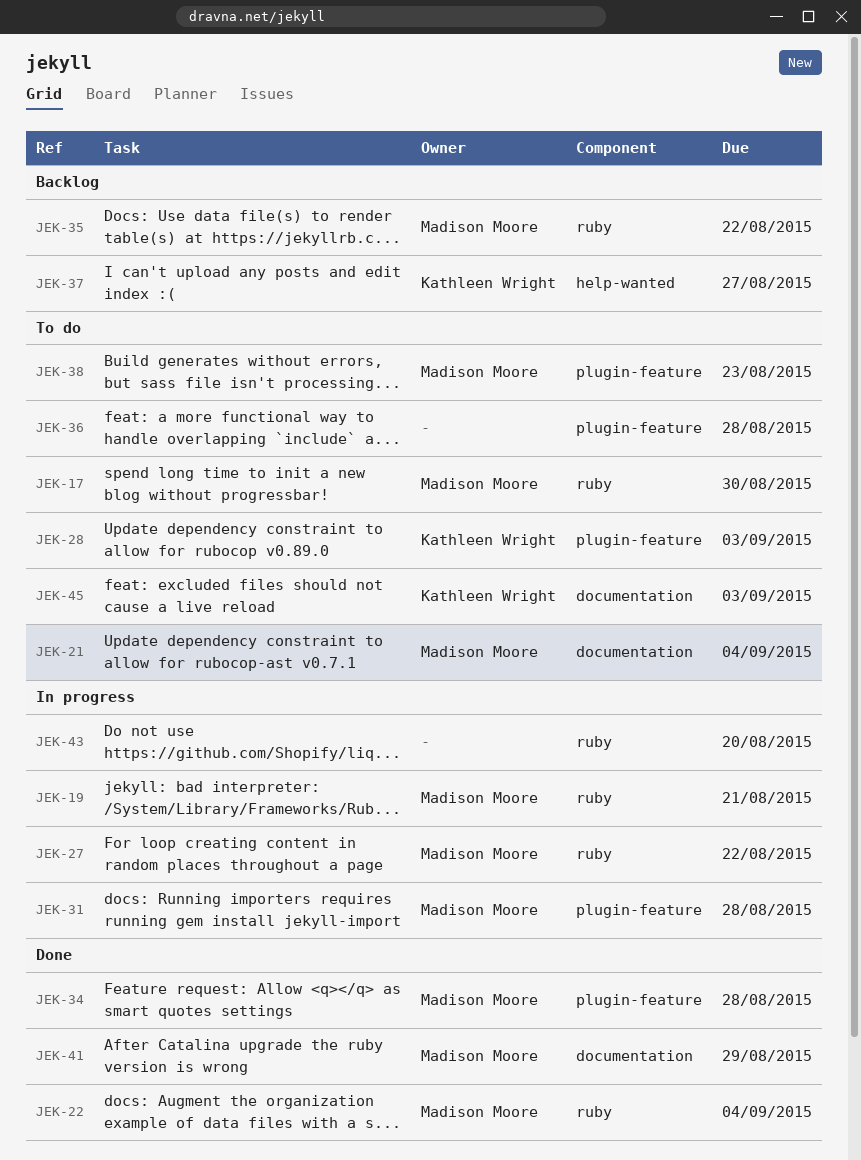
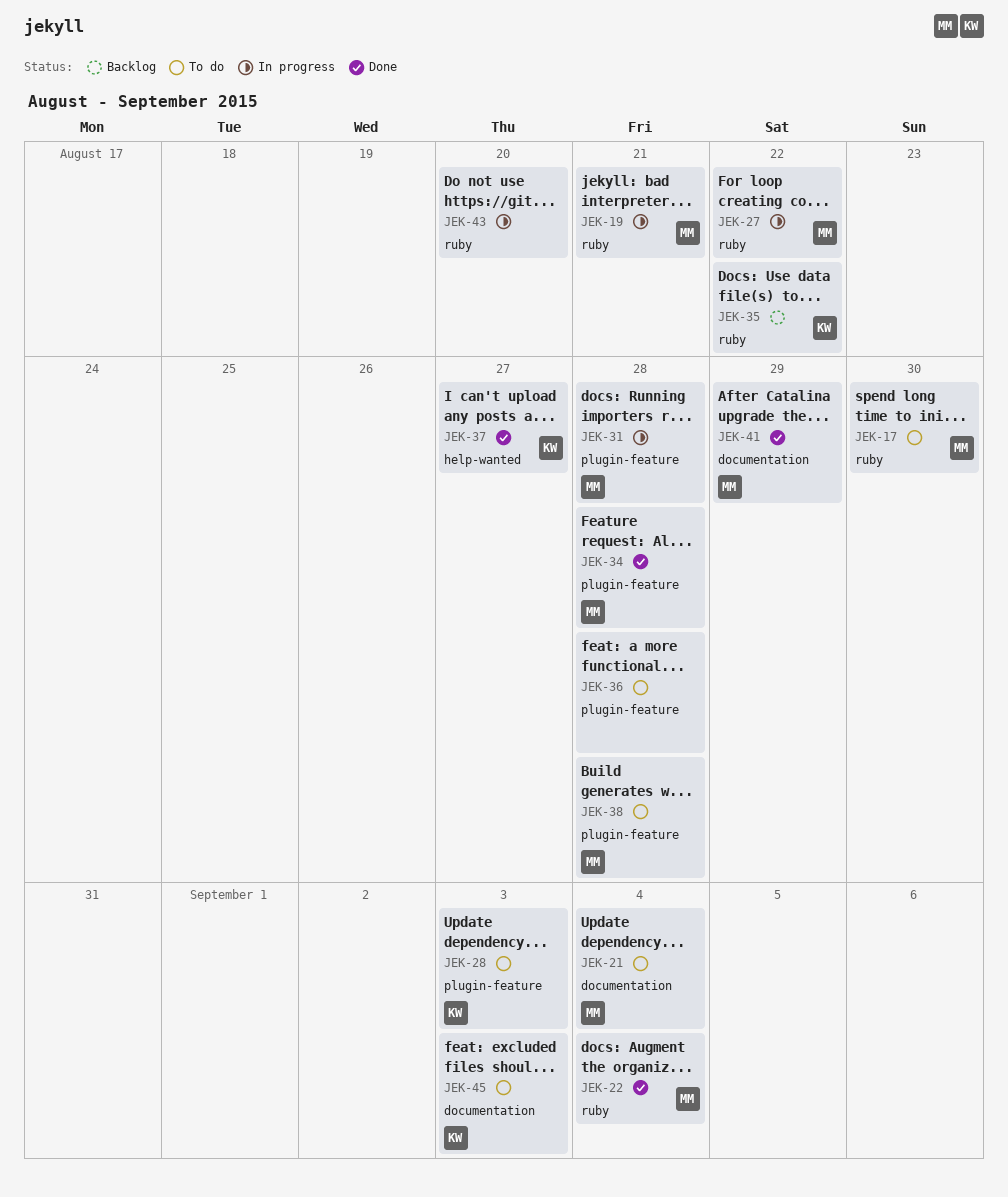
JEK-35, owner: Madison Moore -> Kathleen Wright
JEK-37, status: Backlog -> Done
JEK-38, due: Aug 23 -> Aug 28

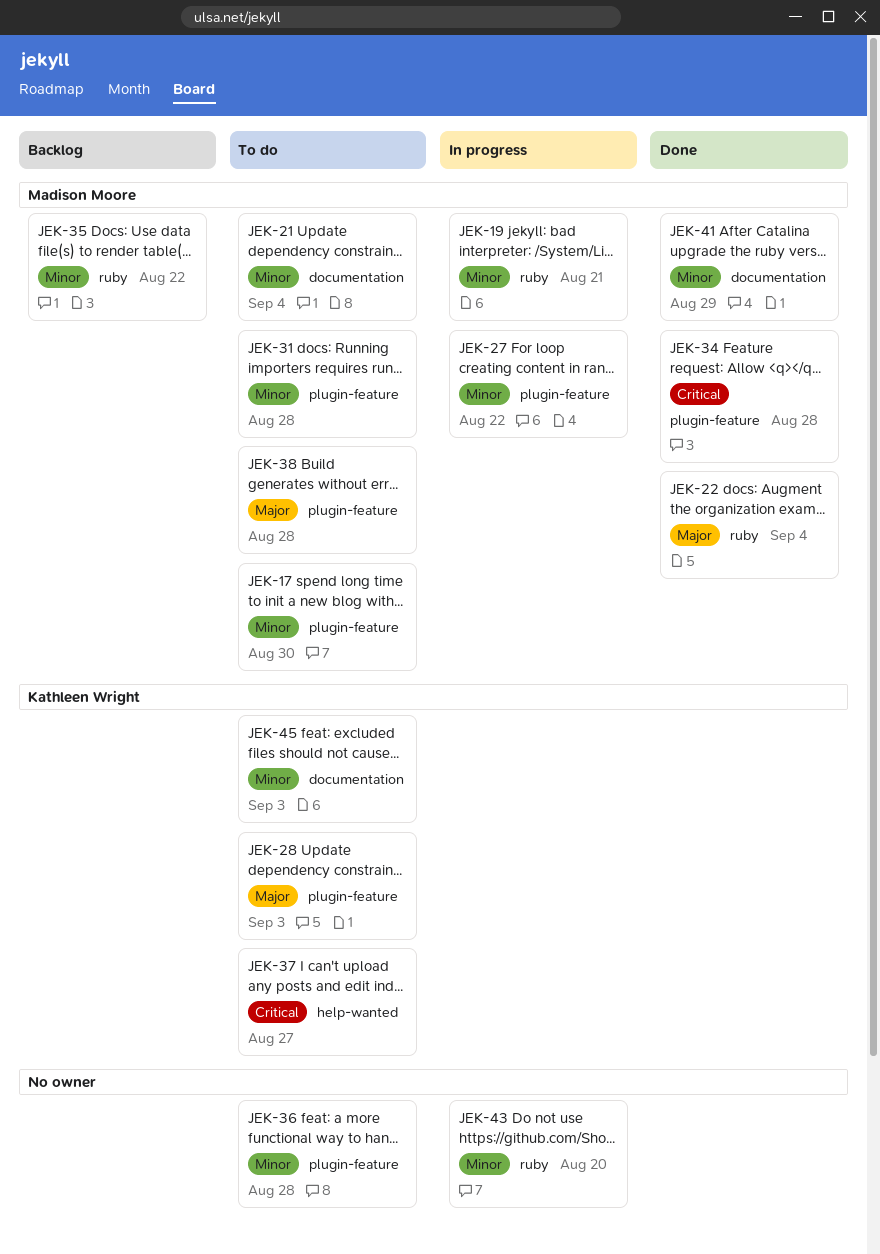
JEK-17, label: ruby -> plugin-feature
JEK-27, label: ruby -> plugin-feature
JEK-31, status: In progress -> To do
JEK-35, owner: Kathleen Wright -> Madison Moore
JEK-37, status: Done -> To do

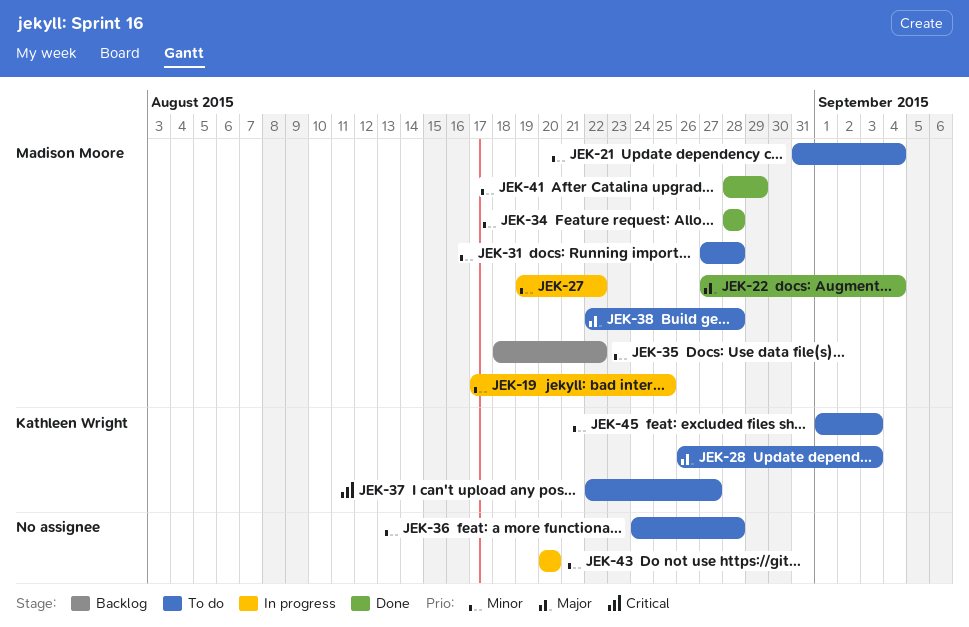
JEK-17: present -> none
JEK-19, due: Aug 21 -> Aug 25
JEK-34, priority: Critical -> Minor

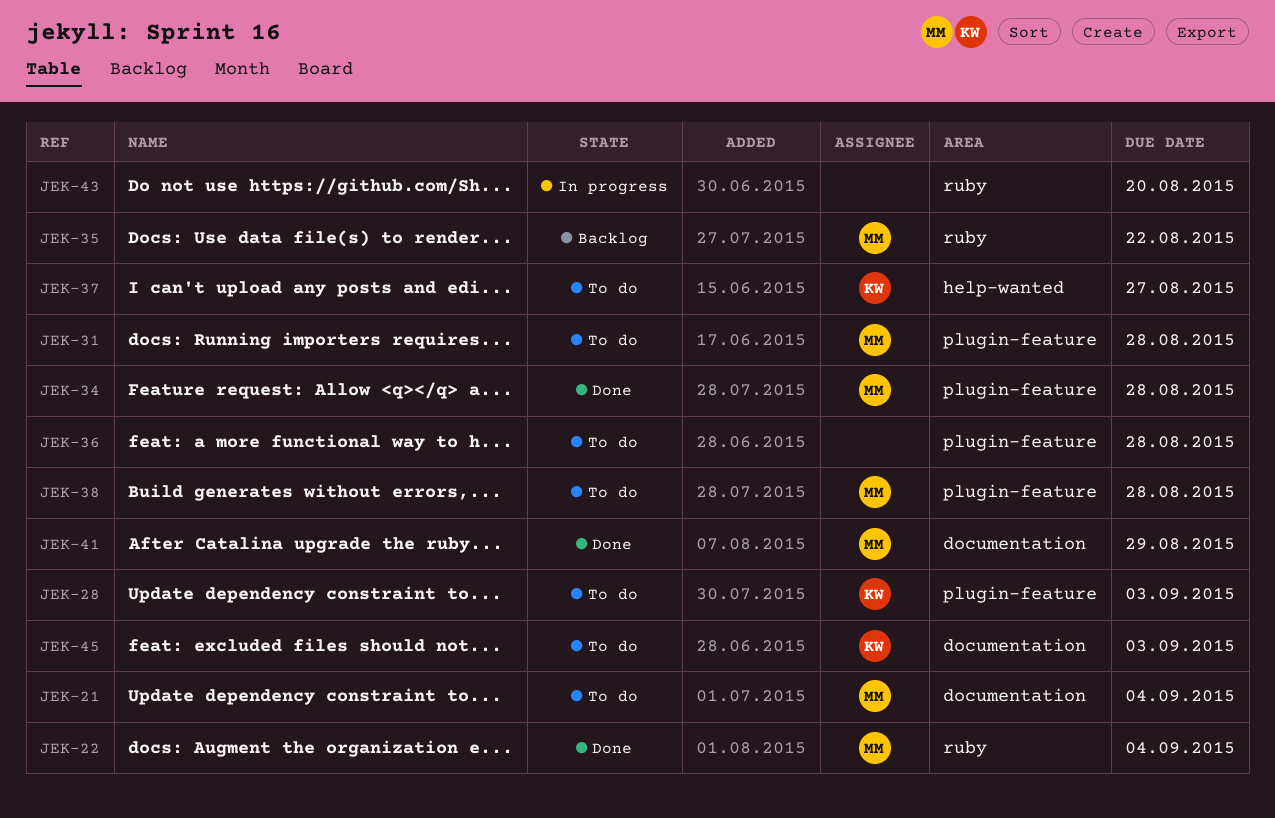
JEK-19: present -> none
JEK-27: present -> none

